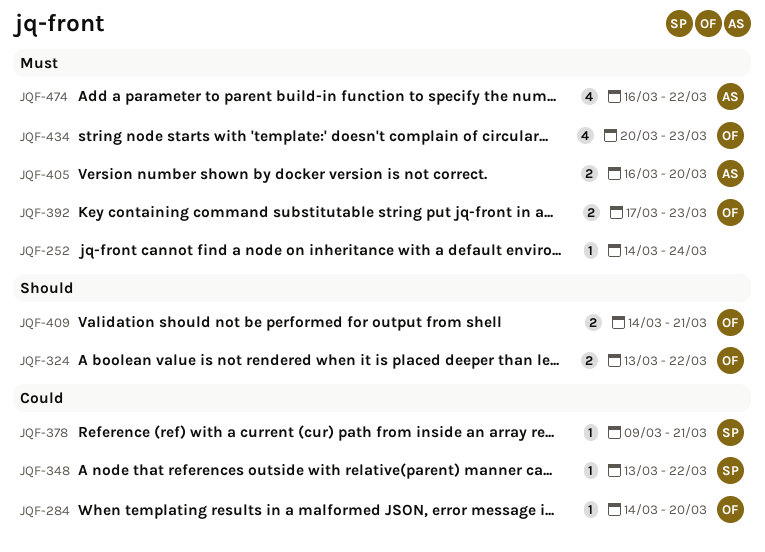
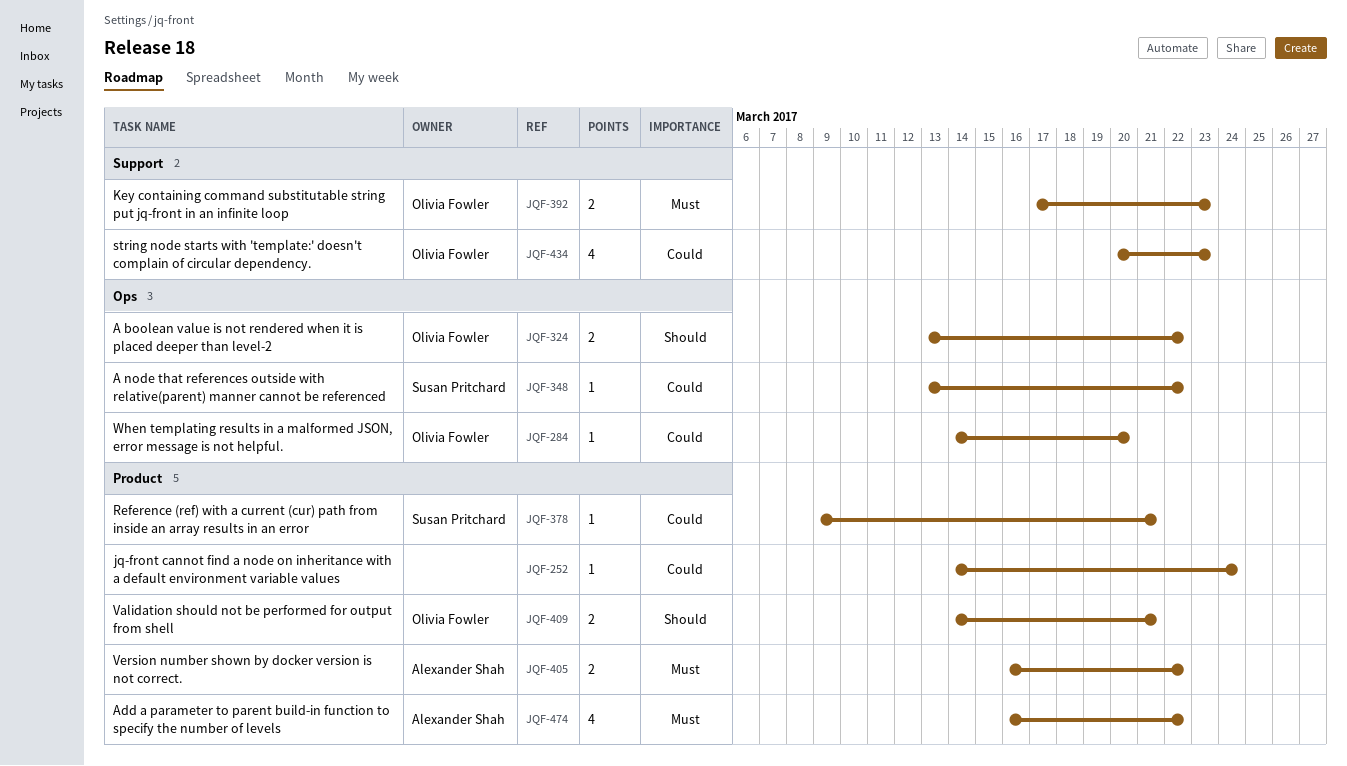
JQF-252, priority: Must -> Could
JQF-405, due: Mar 20 -> Mar 22
JQF-434, priority: Must -> Could

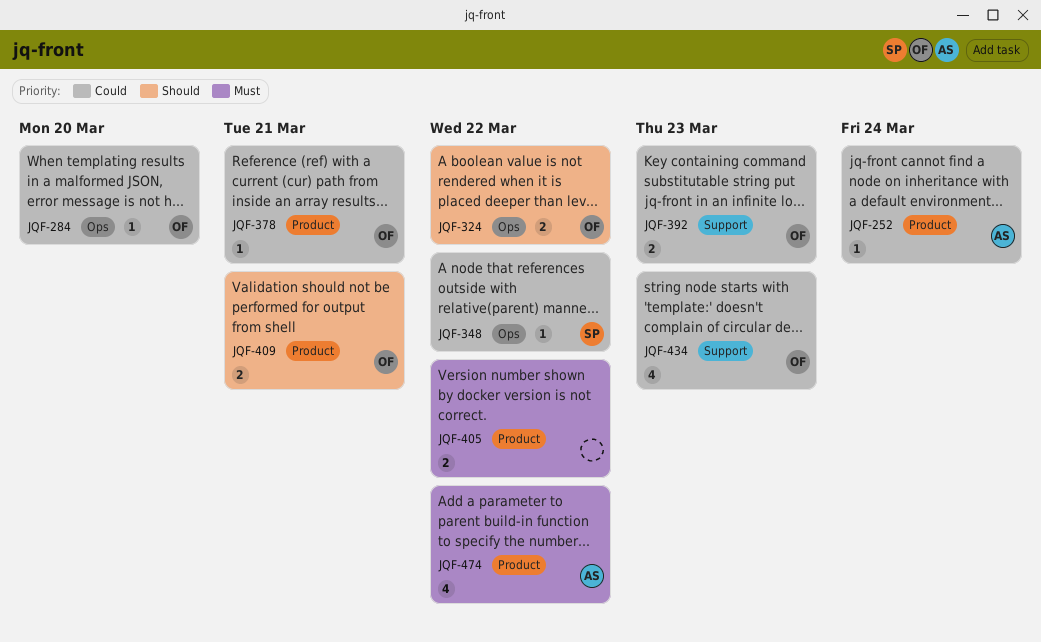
JQF-252, owner: none -> Alexander Shah
JQF-378, owner: Susan Pritchard -> Olivia Fowler
JQF-392, priority: Must -> Could
JQF-405, owner: Alexander Shah -> none

